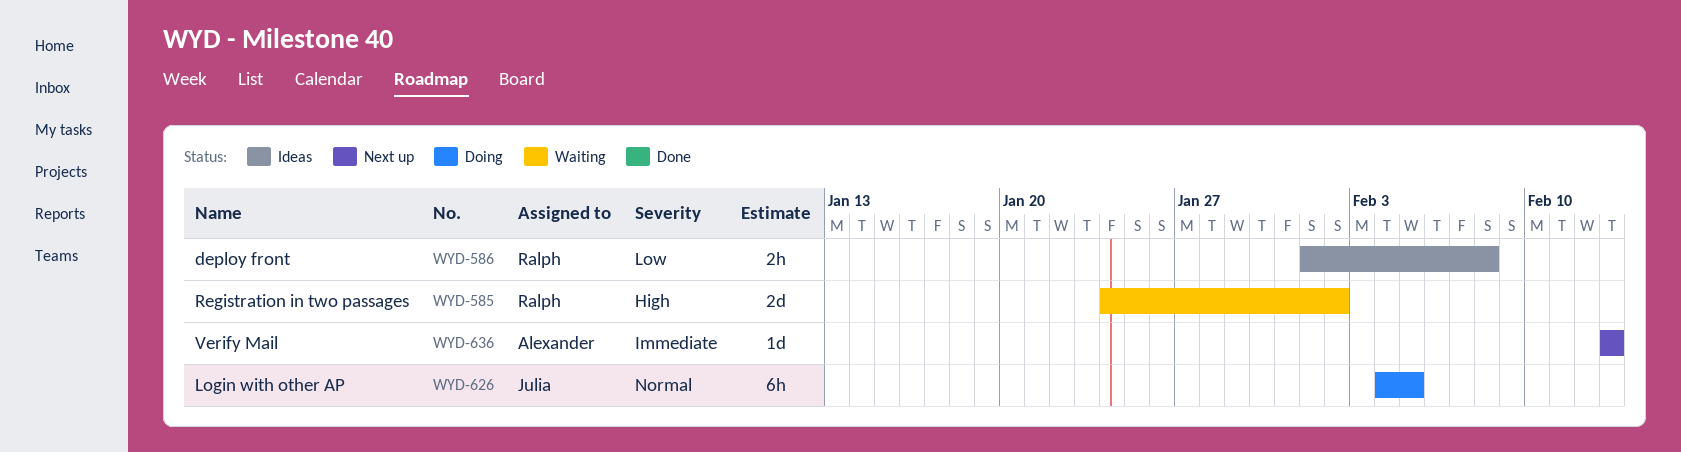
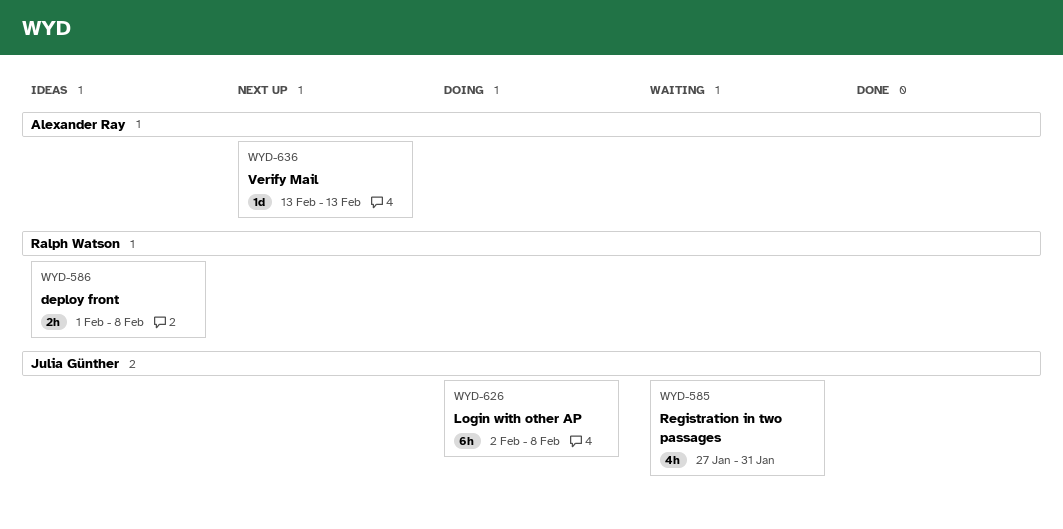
WYD-585, owner: Ralph Watson -> Julia Günther
WYD-585, estimate: 2d -> 4h
WYD-585, start: Jan 24 -> Jan 27
WYD-585, due: Feb 2 -> Jan 31
WYD-626, start: Feb 4 -> Feb 2
WYD-626, due: Feb 5 -> Feb 8

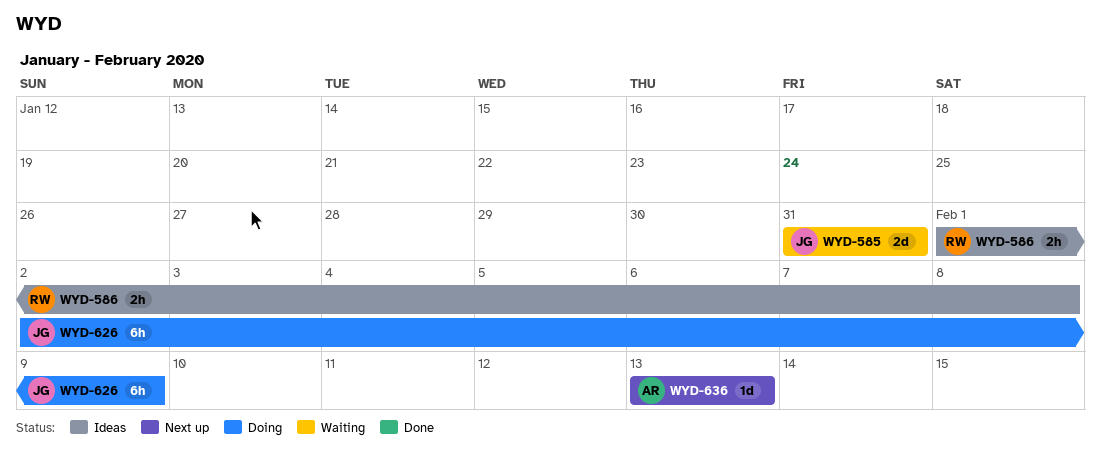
WYD-585, estimate: 4h -> 2d
WYD-585, start: Jan 27 -> Jan 31
WYD-626, due: Feb 8 -> Feb 9

